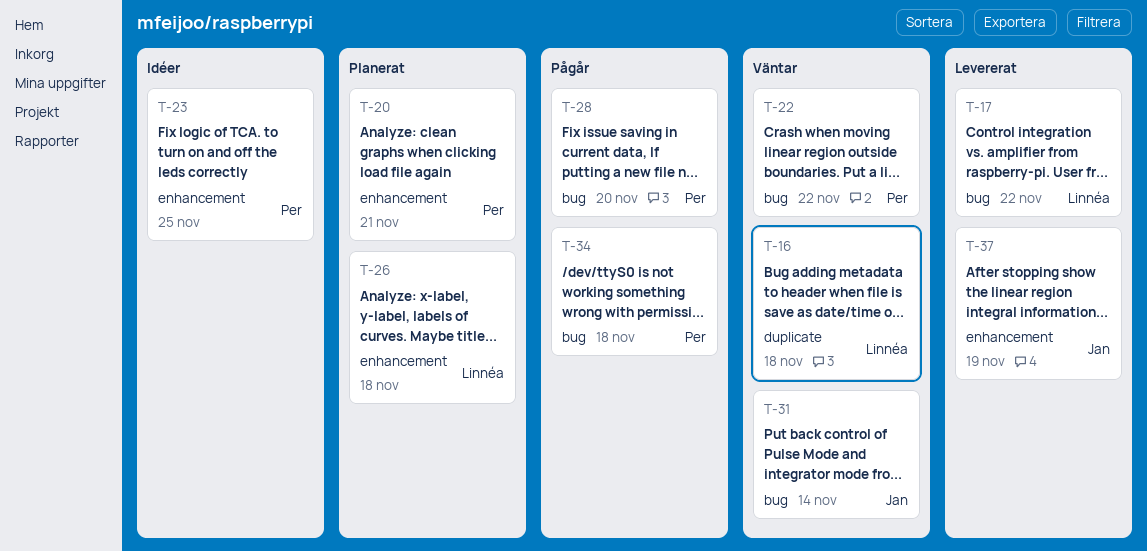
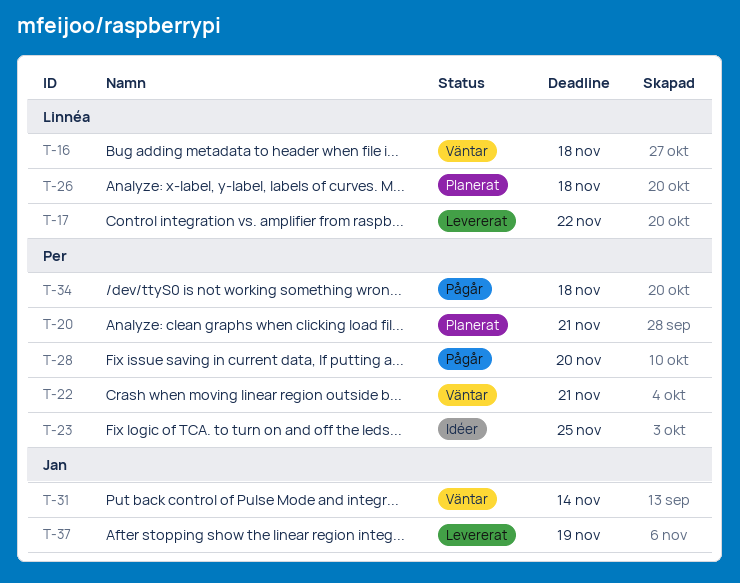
T-22, due: Nov 22 -> Nov 21

